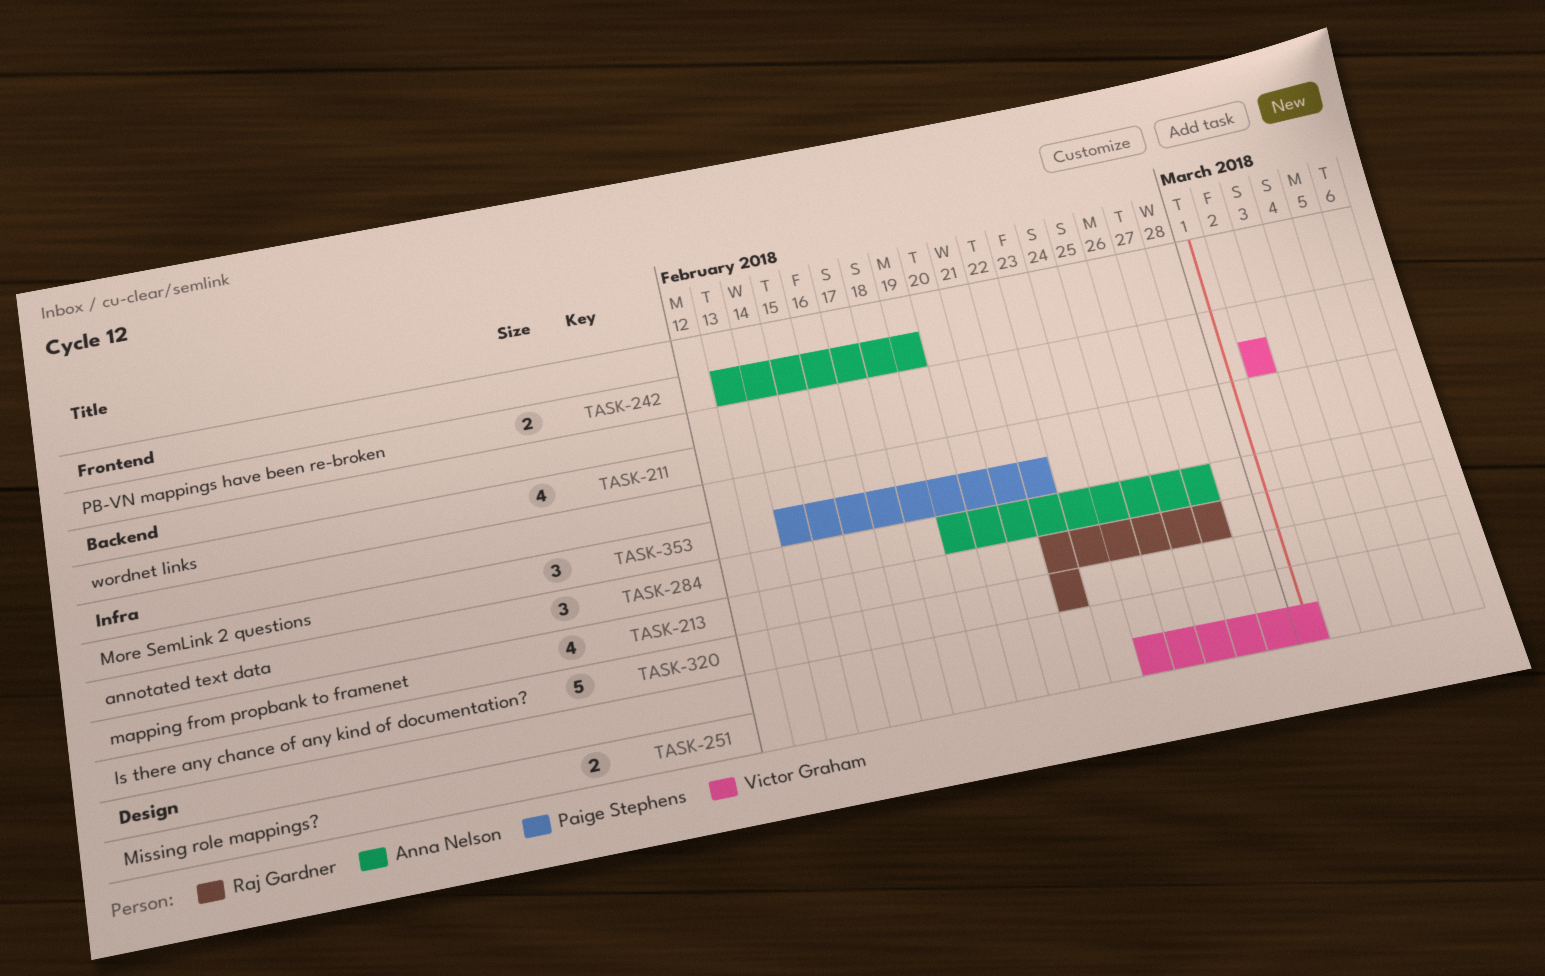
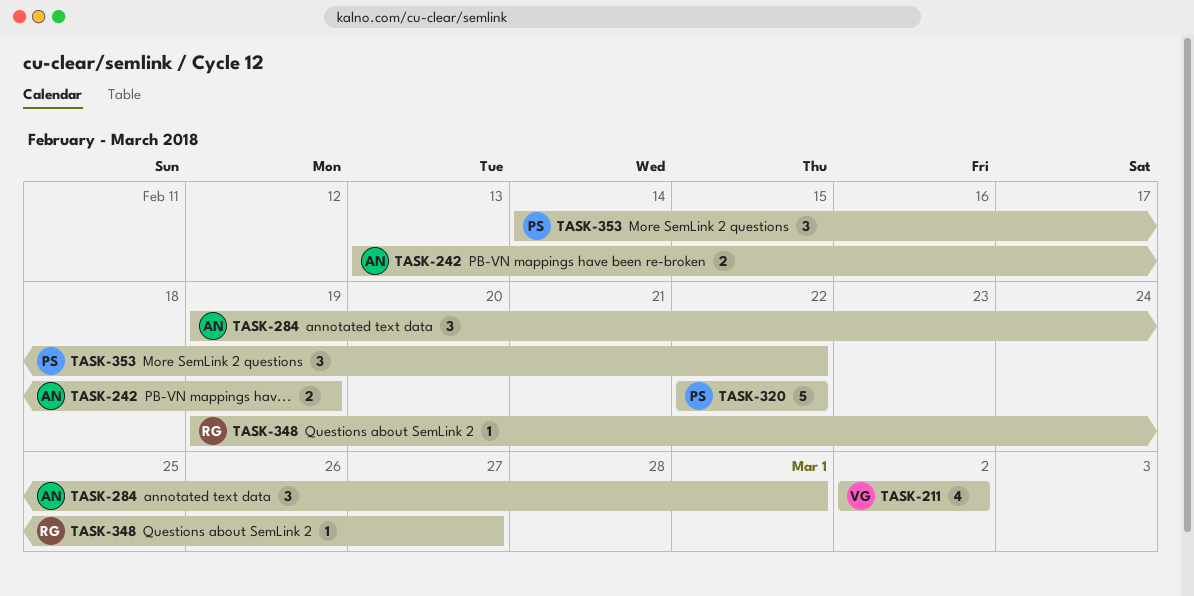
TASK-213: present -> none
TASK-251: present -> none
TASK-284, due: Feb 27 -> Mar 1
TASK-320, owner: Raj Gardner -> Paige Stephens
TASK-348: none -> present

